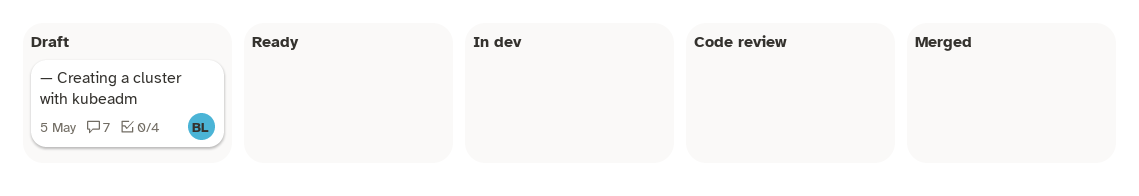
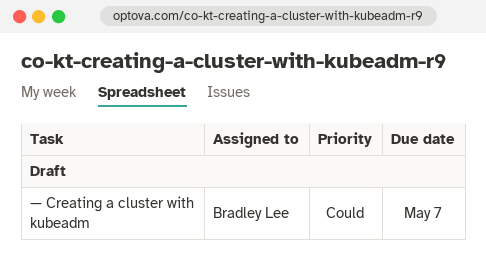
— Creating a cluster with kubeadm, due: May 5 -> May 7

